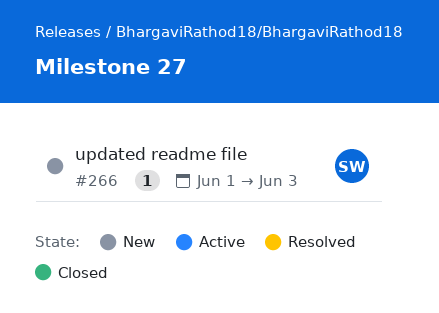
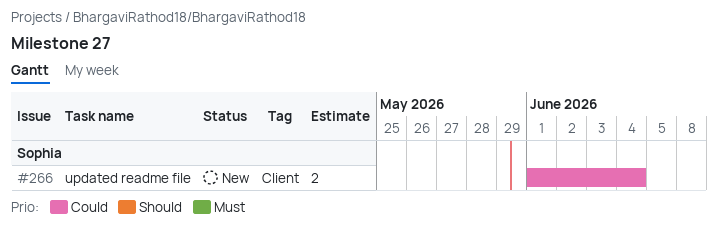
#266, estimate: 1 -> 2
#266, due: Jun 3 -> Jun 4

